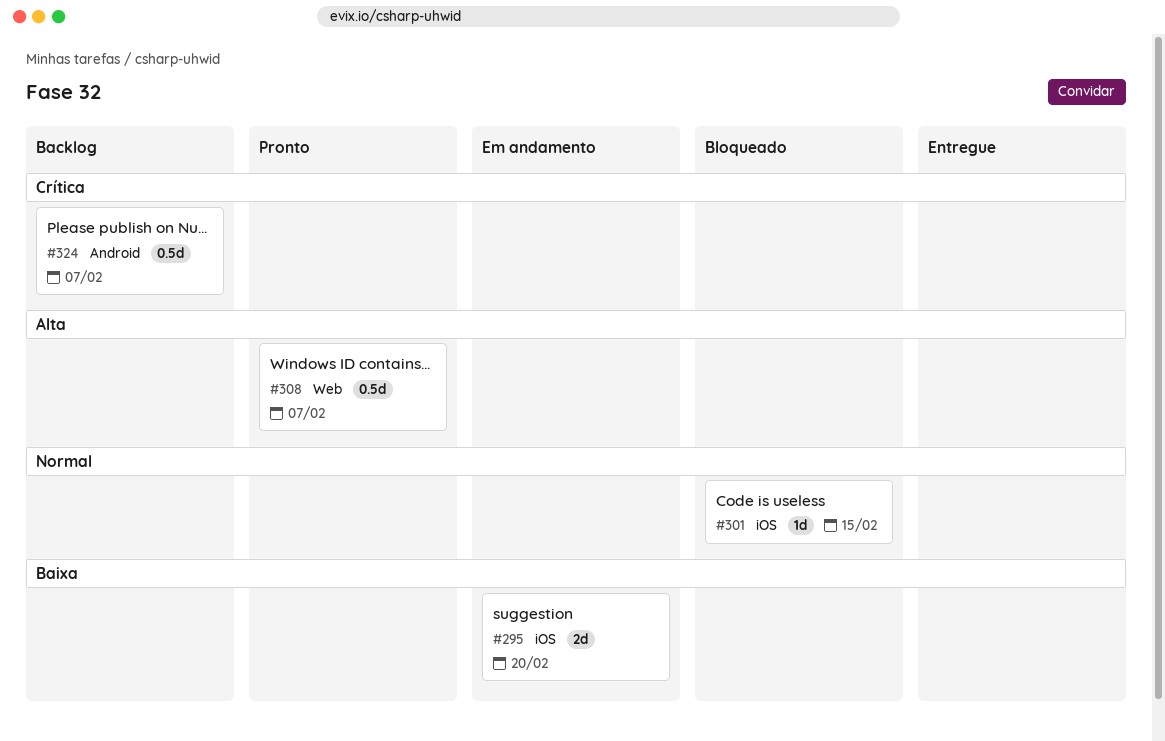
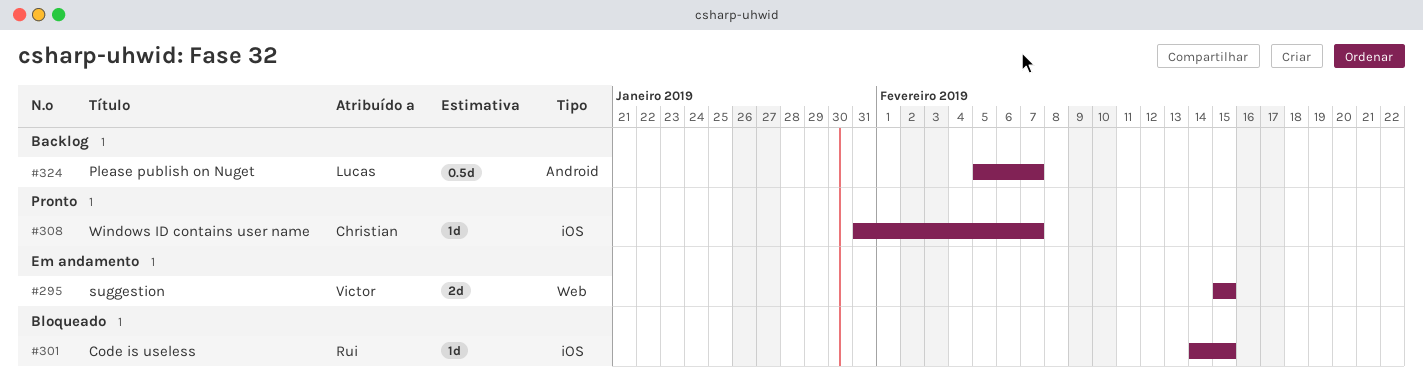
#295, label: iOS -> Web
#295, due: Feb 20 -> Feb 15
#308, label: Web -> iOS
#308, estimate: 0.5d -> 1d

